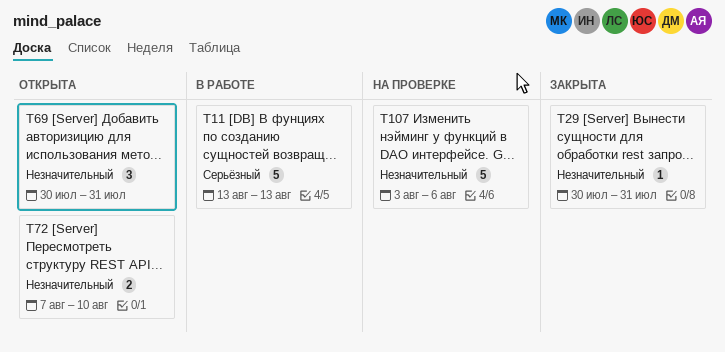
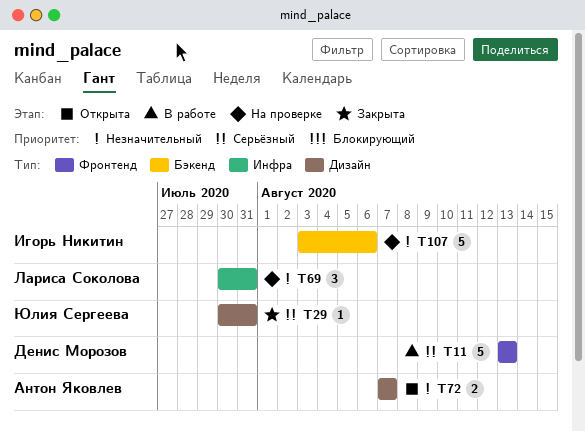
T29, priority: Незначительный -> Серьёзный
T69, status: Открыта -> На проверке
T72, due: Aug 10 -> Aug 7

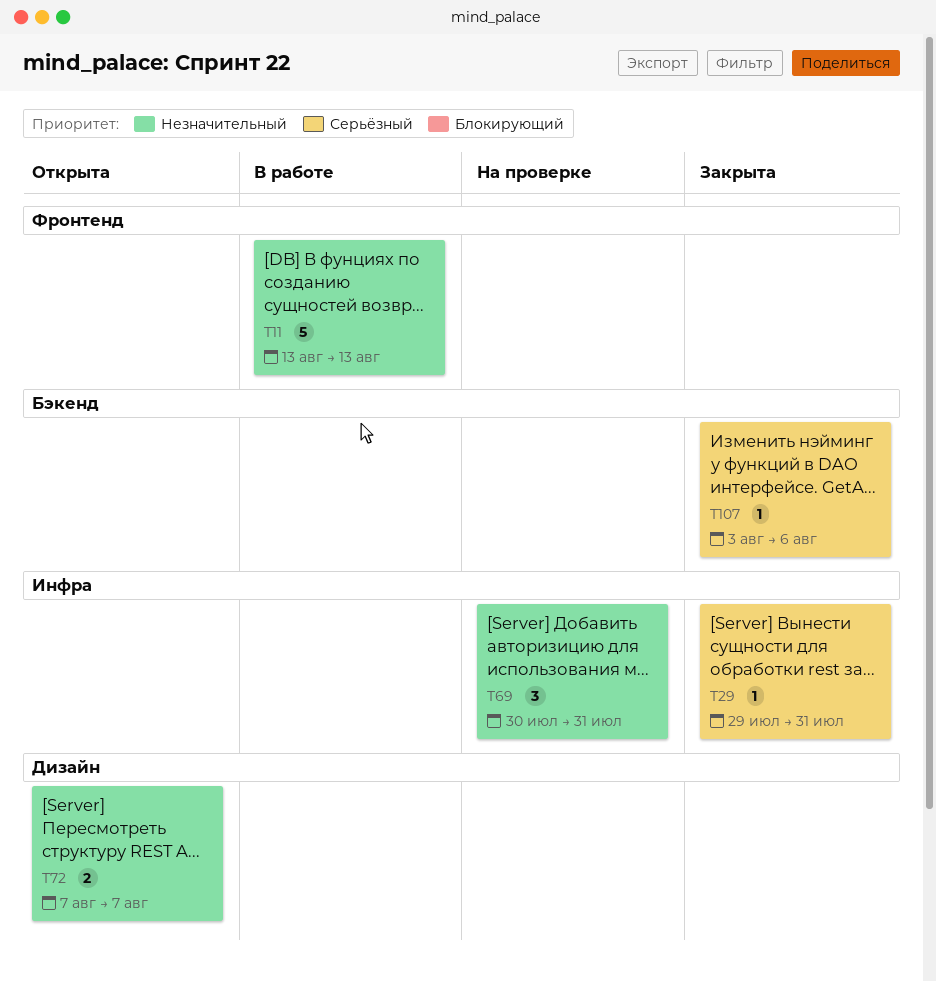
T11, priority: Серьёзный -> Незначительный
T29, label: Дизайн -> Инфра
T29, start: Jul 30 -> Jul 29
T107, status: На проверке -> Закрыта
T107, priority: Незначительный -> Серьёзный
T107, estimate: 5 -> 1

